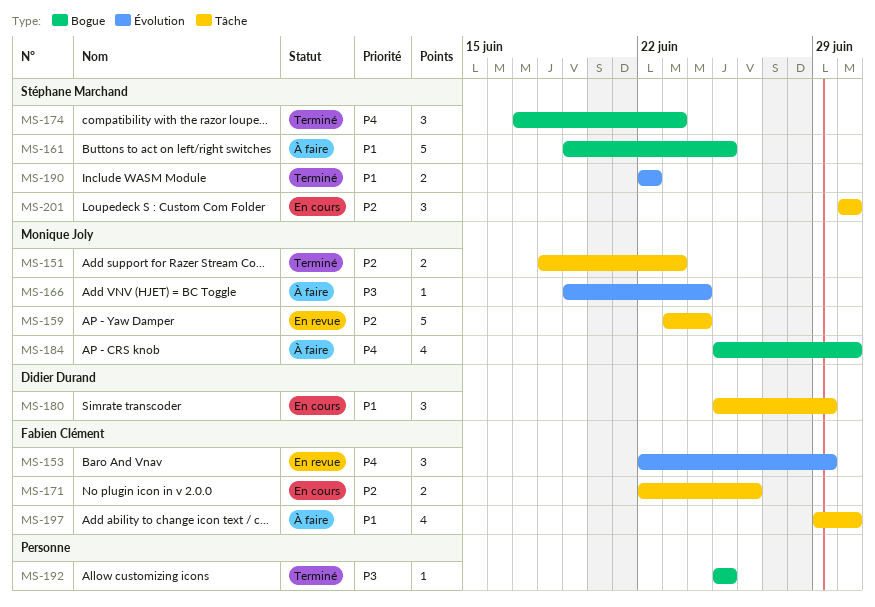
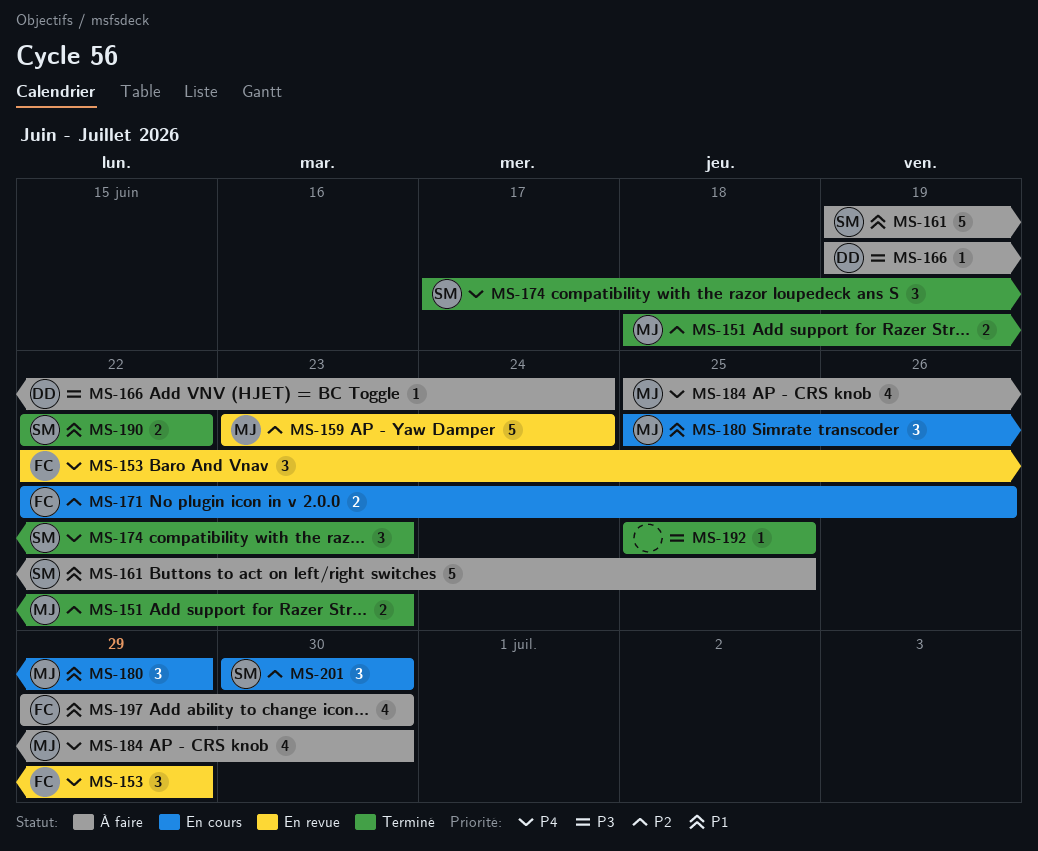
MS-166, owner: Monique Joly -> Didier Durand
MS-180, owner: Didier Durand -> Monique Joly

